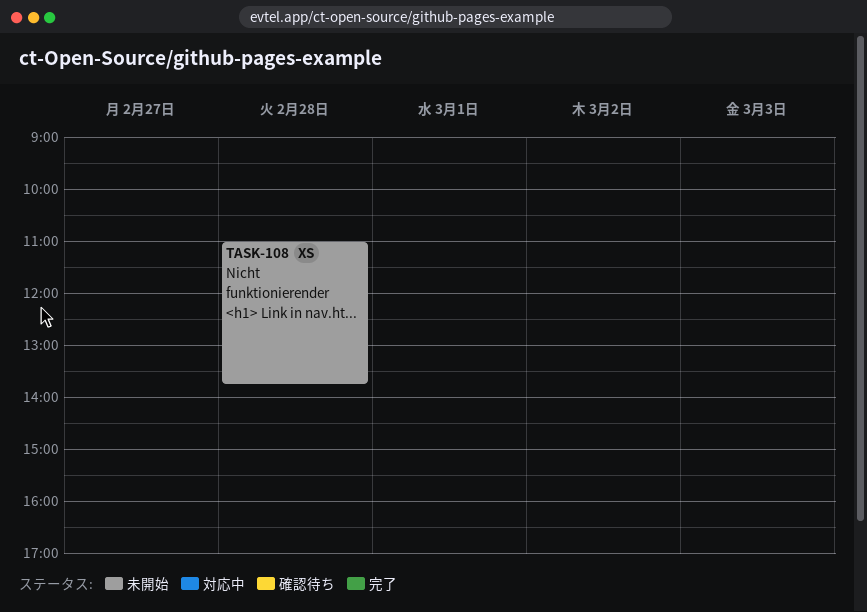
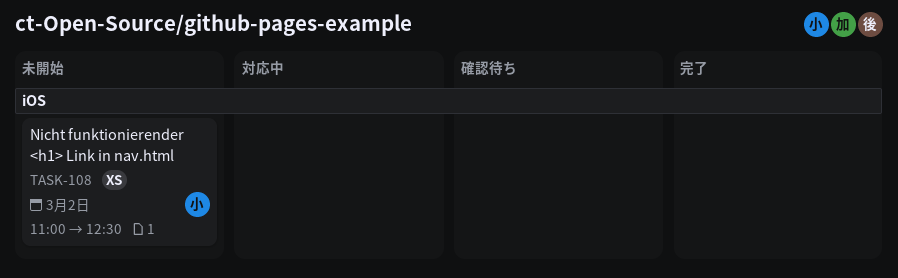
TASK-108, day: Feb 28 -> Mar 2
TASK-108, ends: 13:45 -> 12:30

